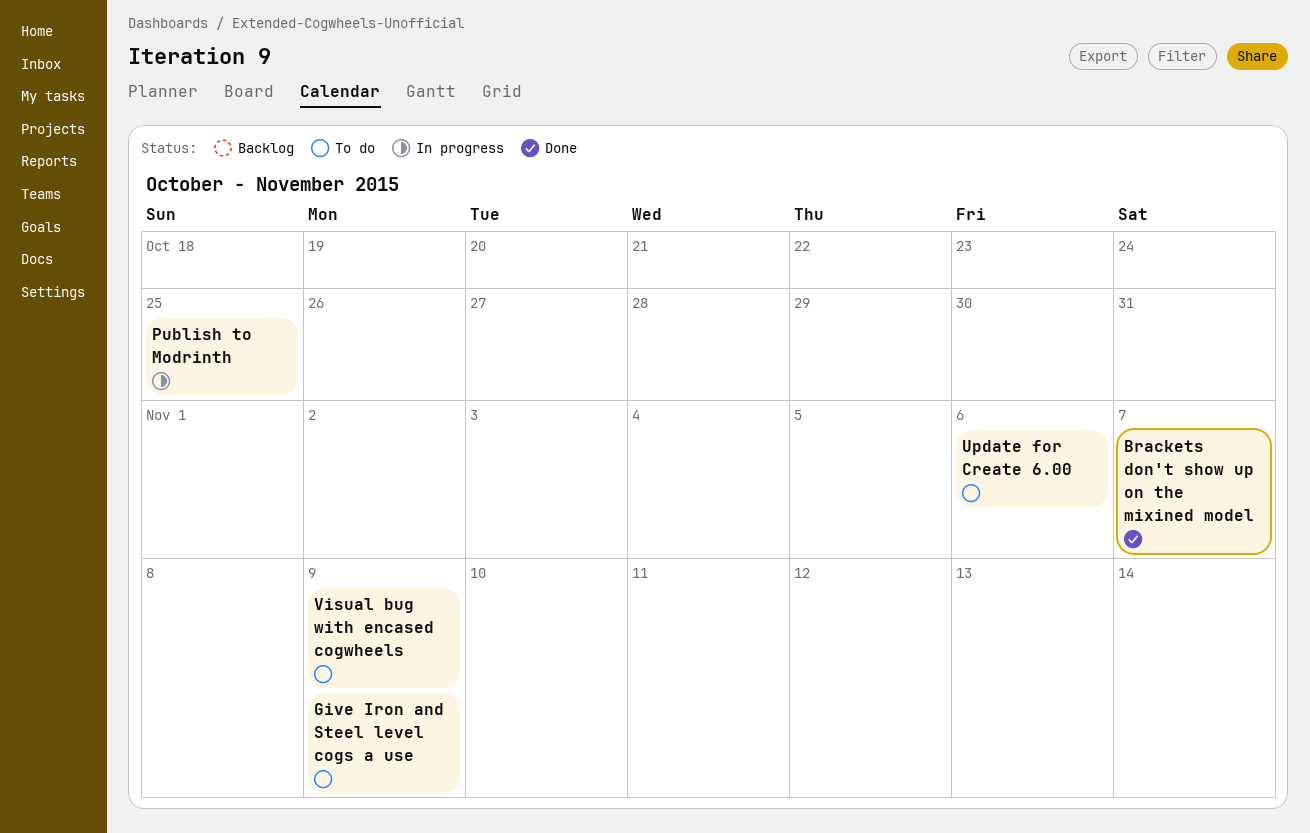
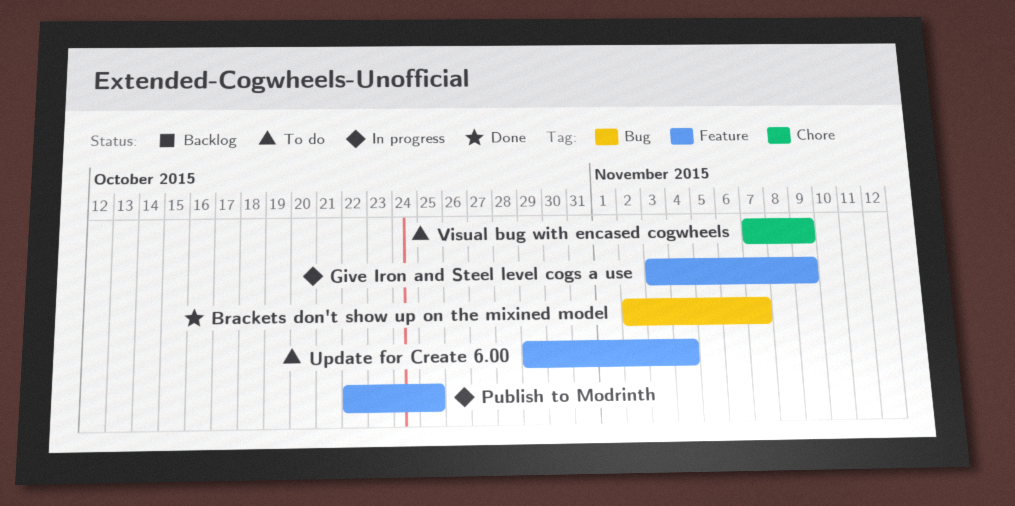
Give Iron and Steel level cogs a use, status: To do -> In progress
Update for Create 6.00, due: Nov 6 -> Nov 4

